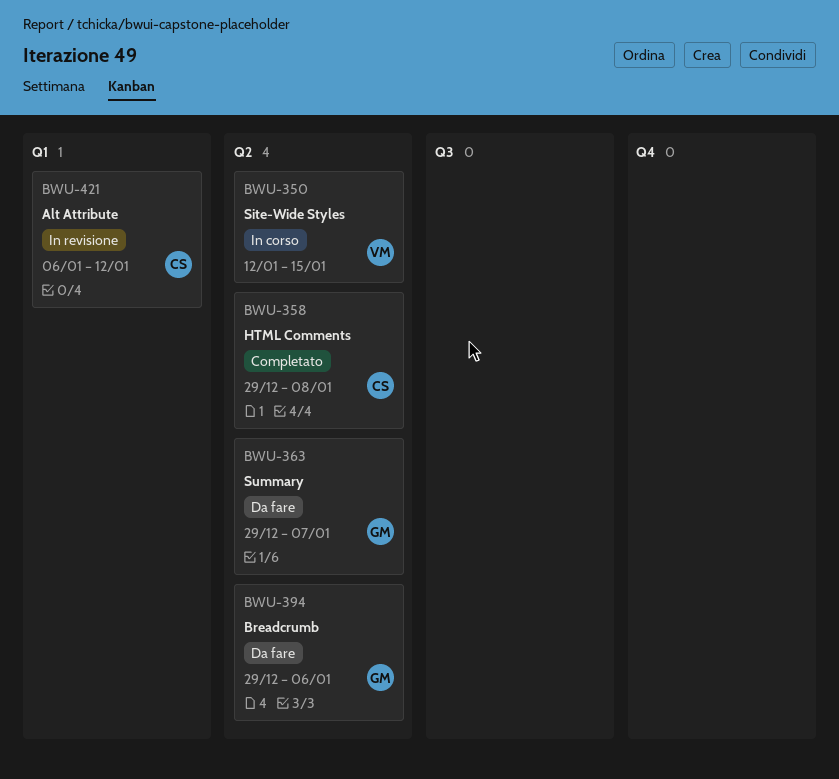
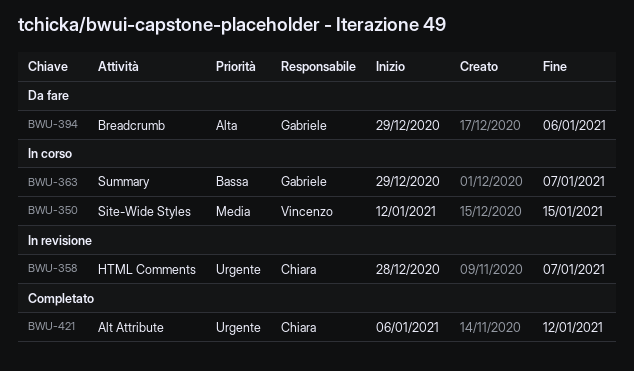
BWU-358, status: Completato -> In revisione
BWU-358, start: Dec 29 -> Dec 28
BWU-358, due: Jan 8 -> Jan 7
BWU-363, status: Da fare -> In corso
BWU-421, status: In revisione -> Completato

